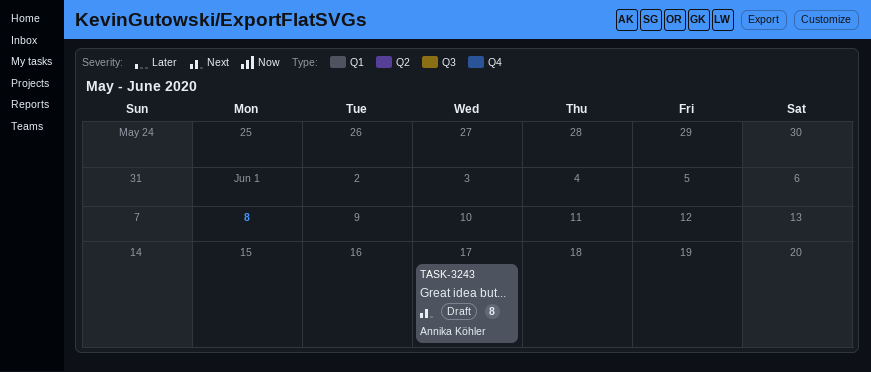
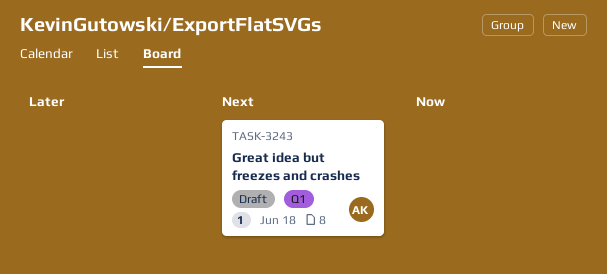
TASK-3243, estimate: 8 -> 1
TASK-3243, due: Jun 17 -> Jun 18

